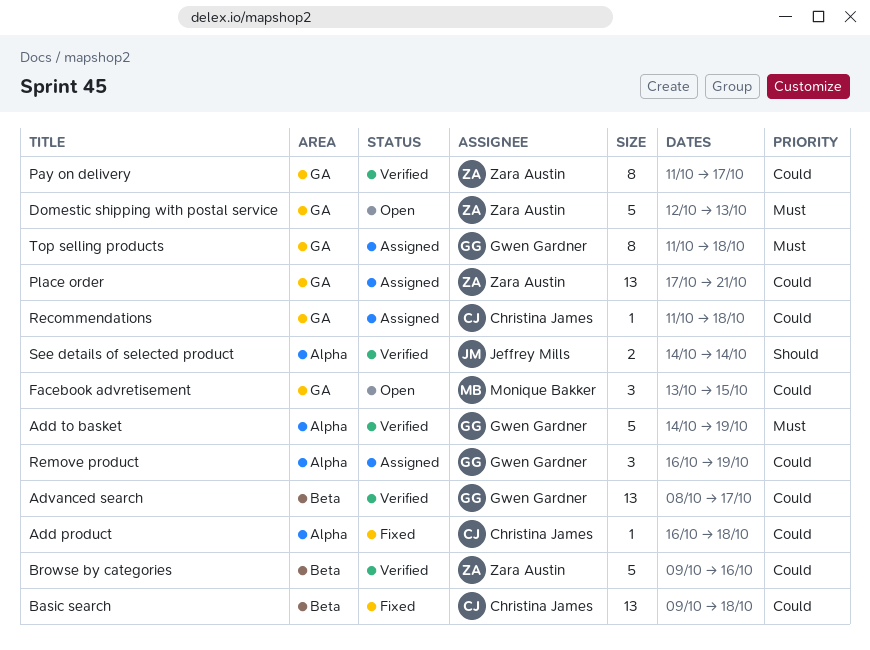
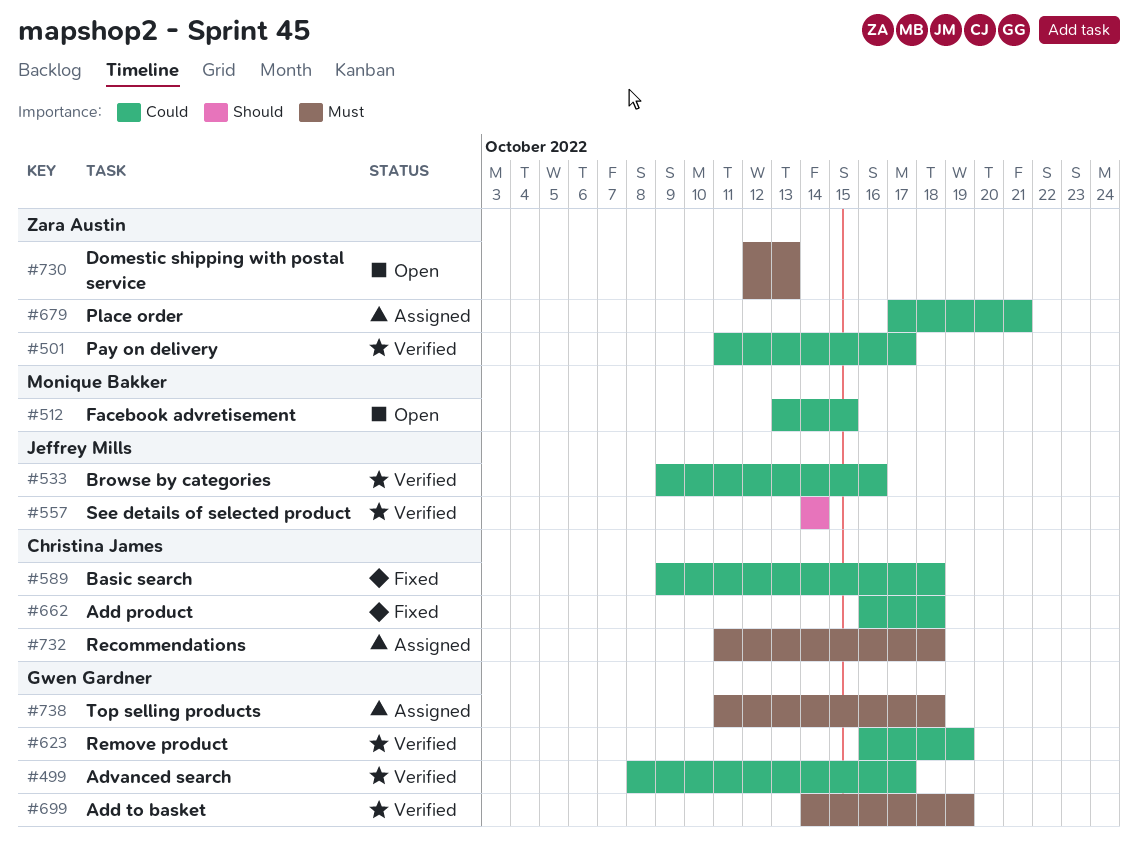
Browse by categories, owner: Zara Austin -> Jeffrey Mills
Recommendations, priority: Could -> Must
Remove product, status: Assigned -> Verified

